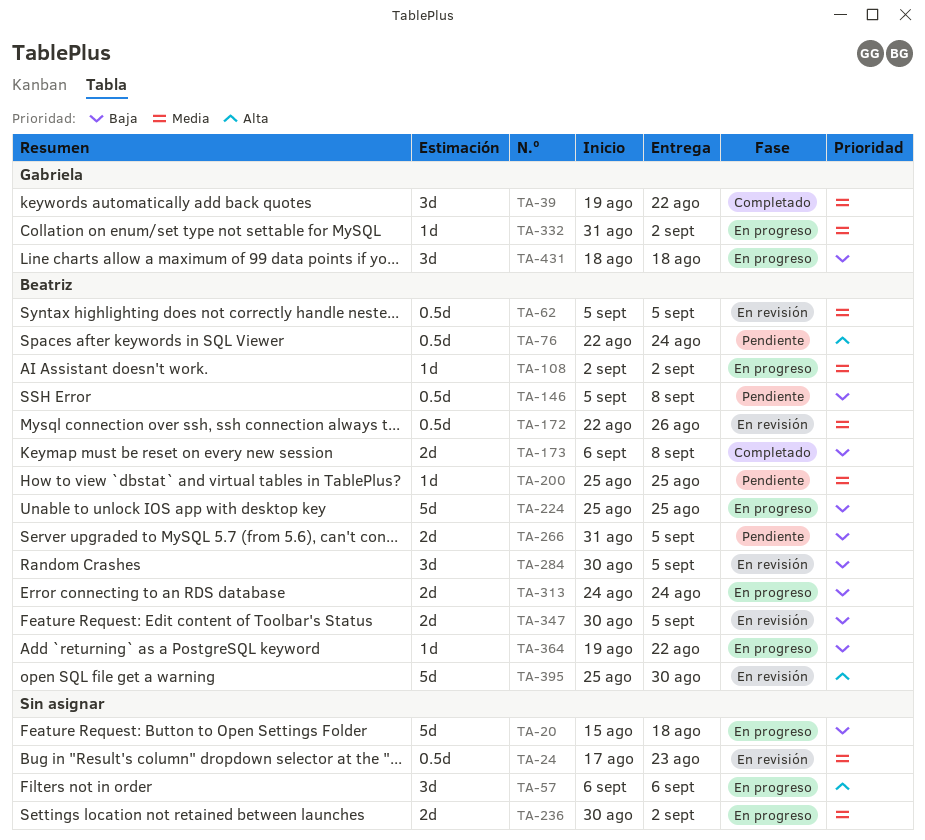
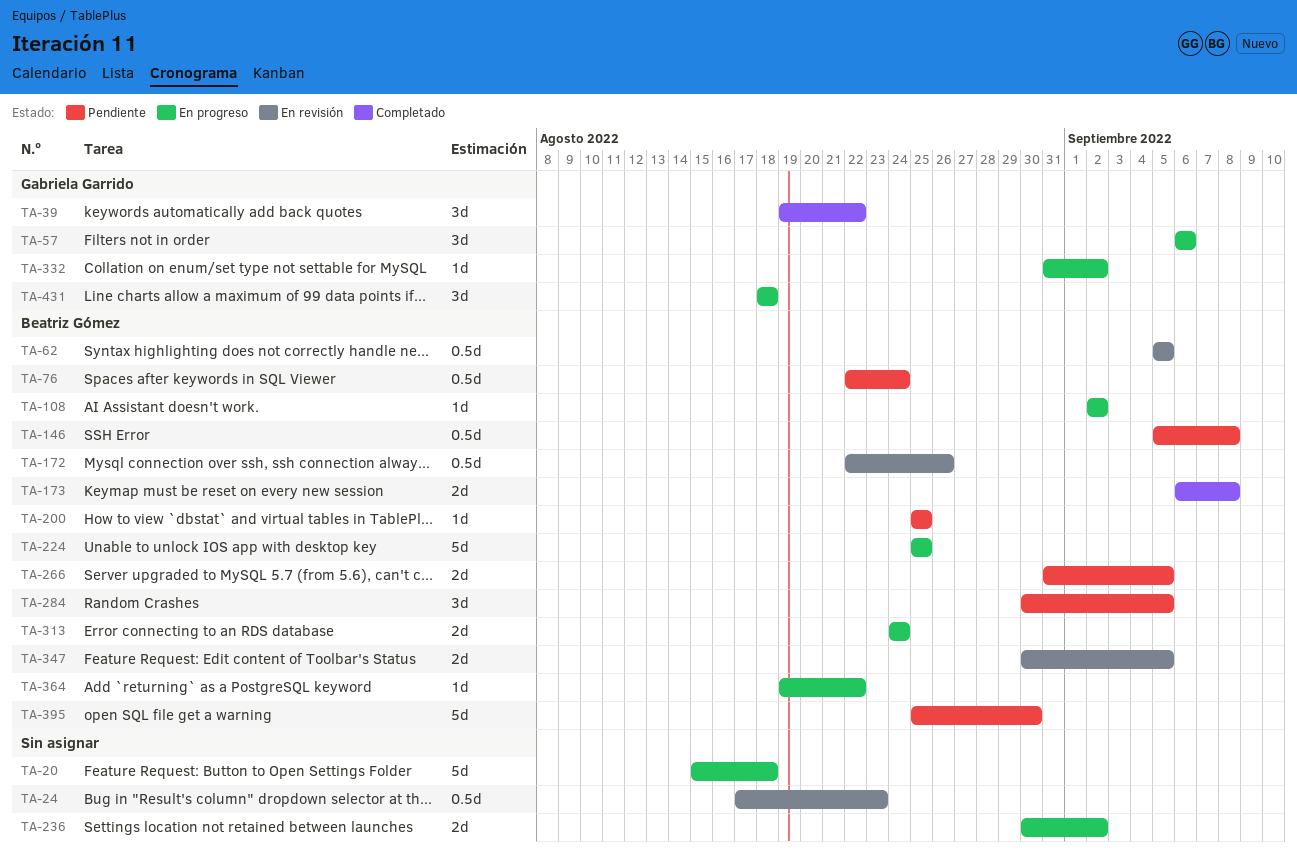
TA-57, owner: none -> Gabriela Garrido
TA-284, status: En revisión -> Pendiente
TA-395, status: En revisión -> Pendiente

